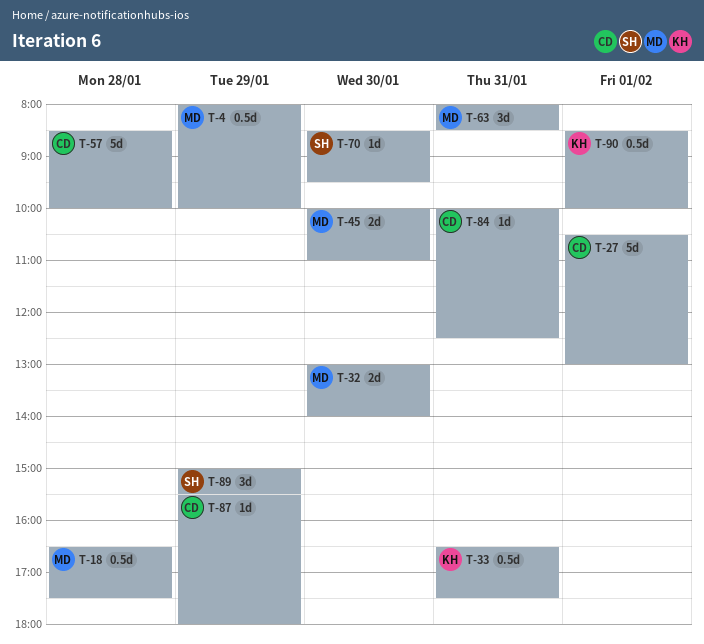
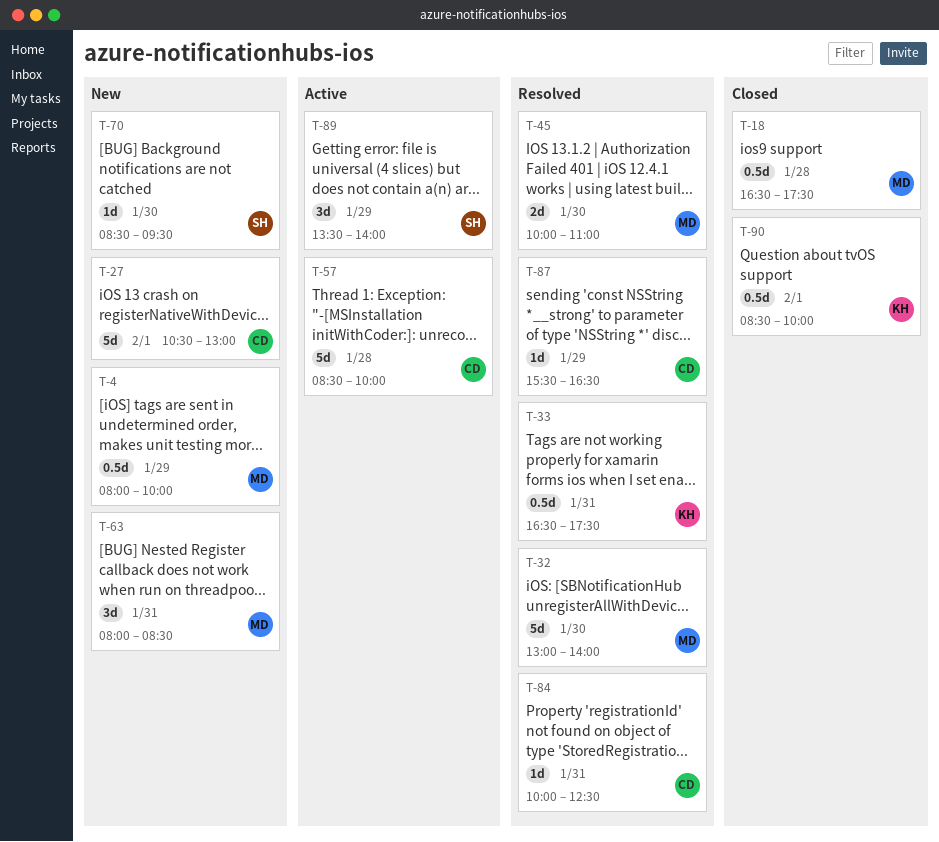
T-32, estimate: 2d -> 5d
T-87, ends: 18:00 -> 16:30
T-89, begins: 15:00 -> 13:30
T-89, ends: 15:30 -> 14:00

